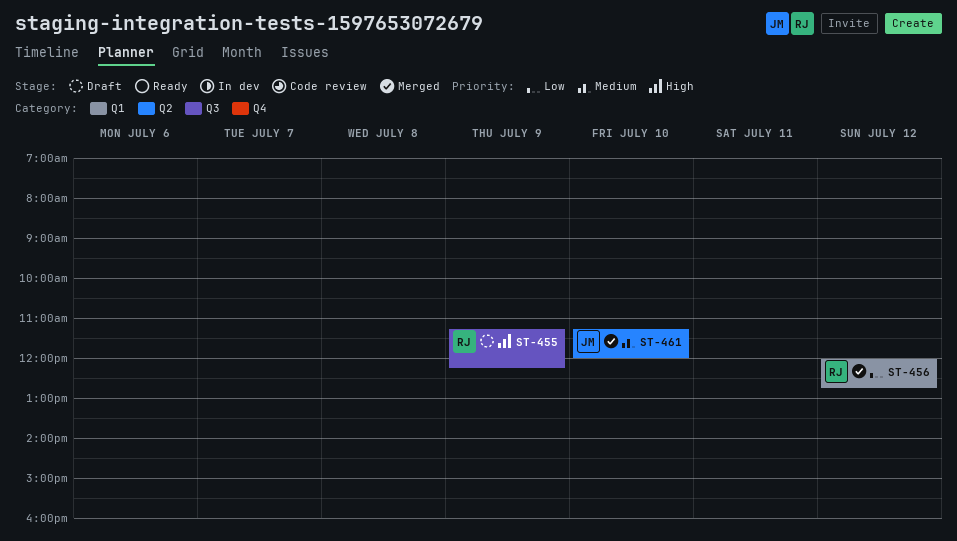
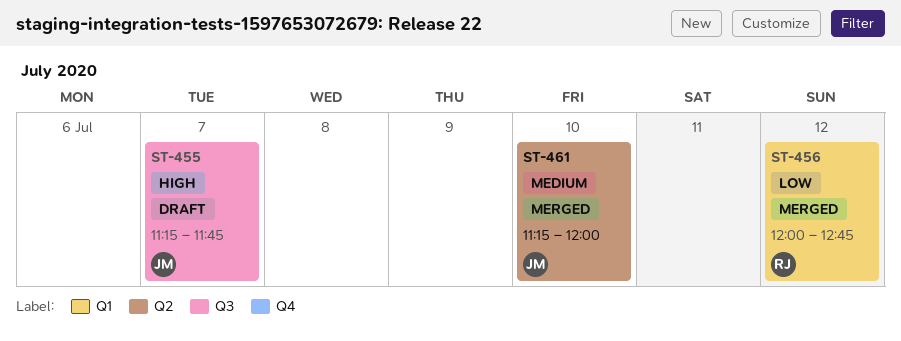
ST-455, owner: RJ -> JM
ST-455, day: Jul 9 -> Jul 7
ST-455, ends: 12:15 -> 11:45

